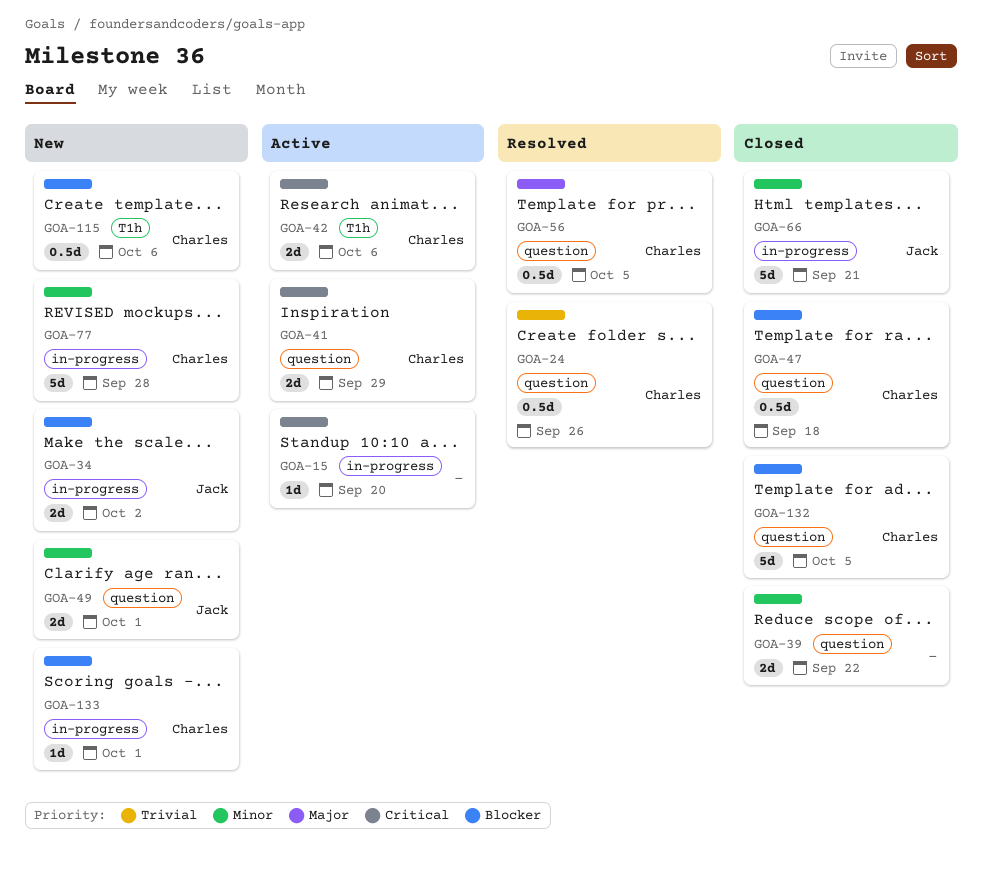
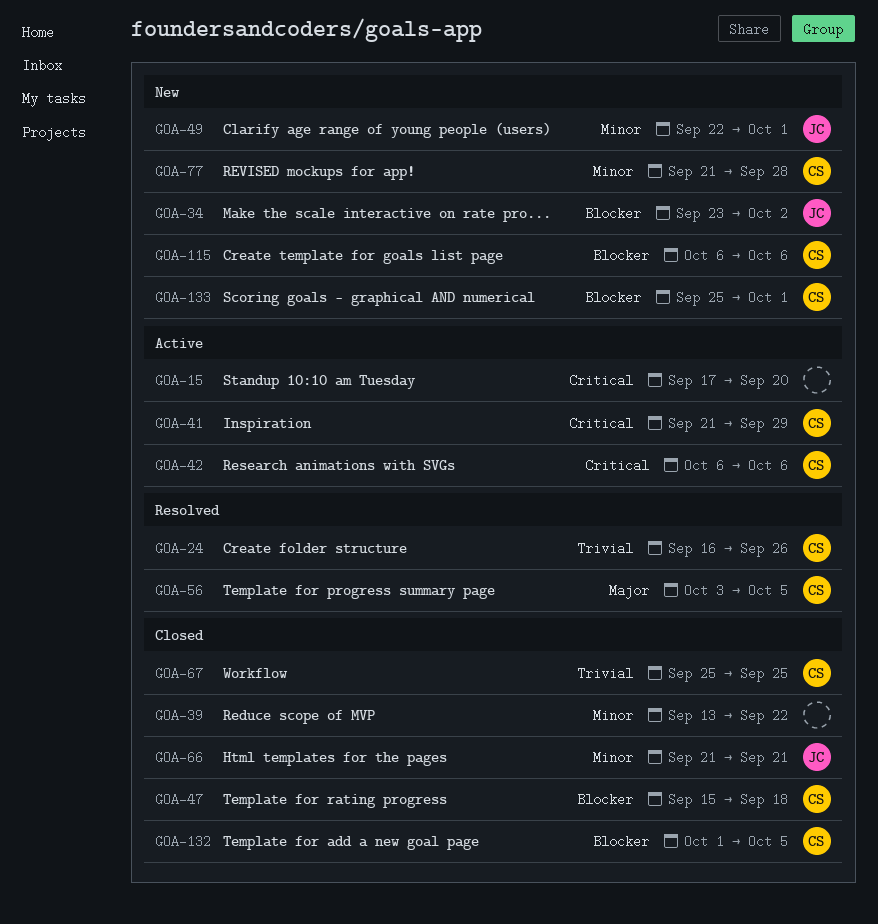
GOA-67: none -> present

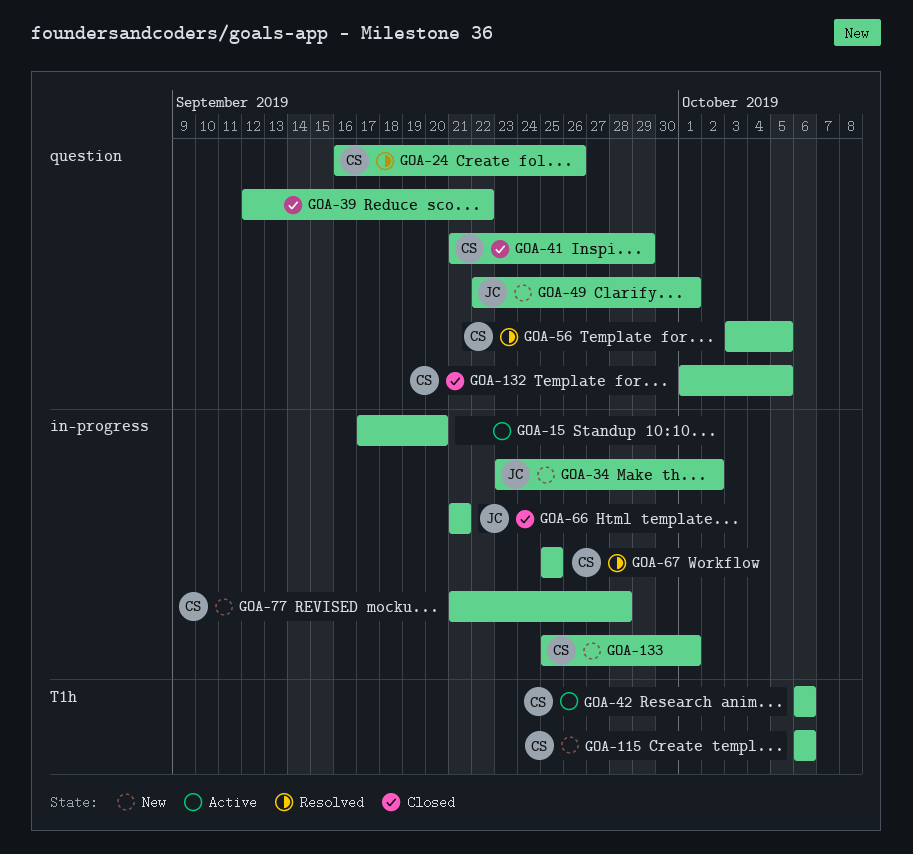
GOA-39, start: Sep 13 -> Sep 12
GOA-41, status: Active -> Closed
GOA-47: present -> none
GOA-67, status: Closed -> Resolved

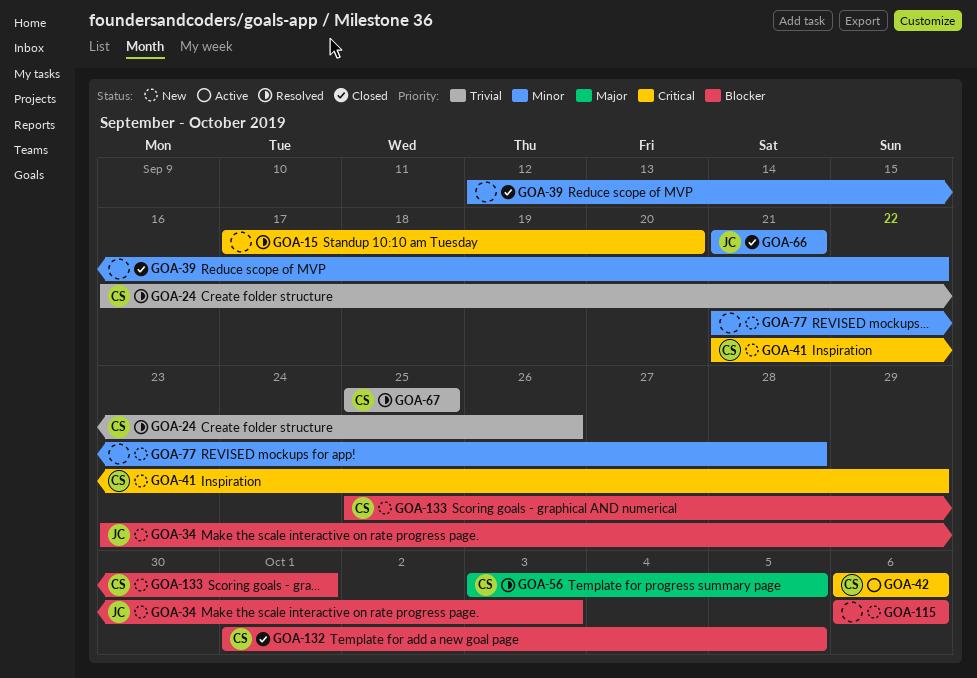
GOA-15, status: Active -> Resolved
GOA-34, due: Oct 2 -> Oct 3
GOA-41, status: Closed -> New
GOA-49: present -> none
GOA-77, owner: CS -> none
GOA-115, owner: CS -> none

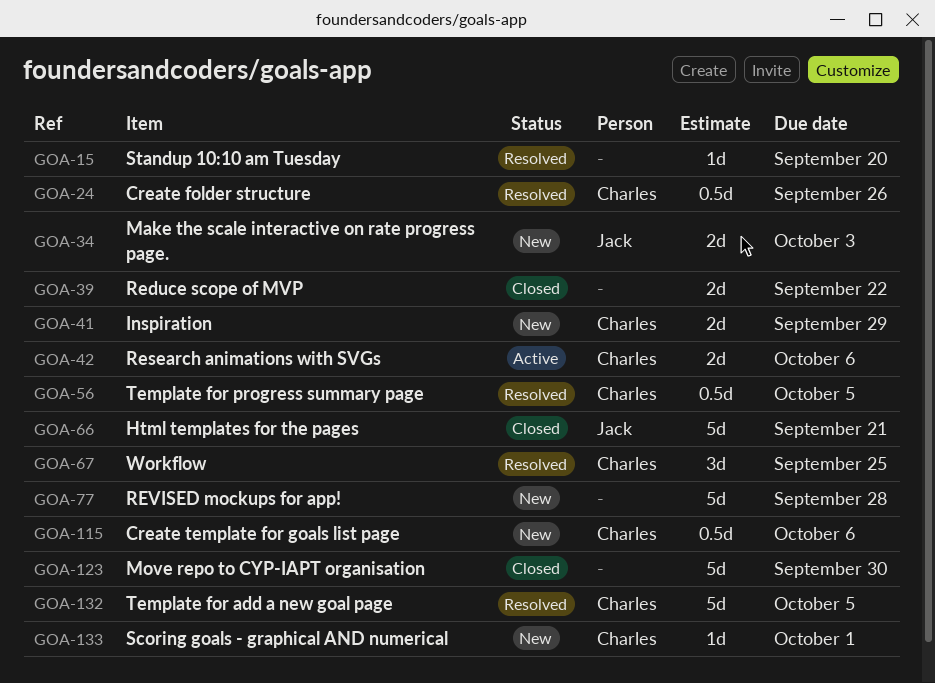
GOA-115, owner: none -> Charles
GOA-123: none -> present
GOA-132, status: Closed -> Resolved

